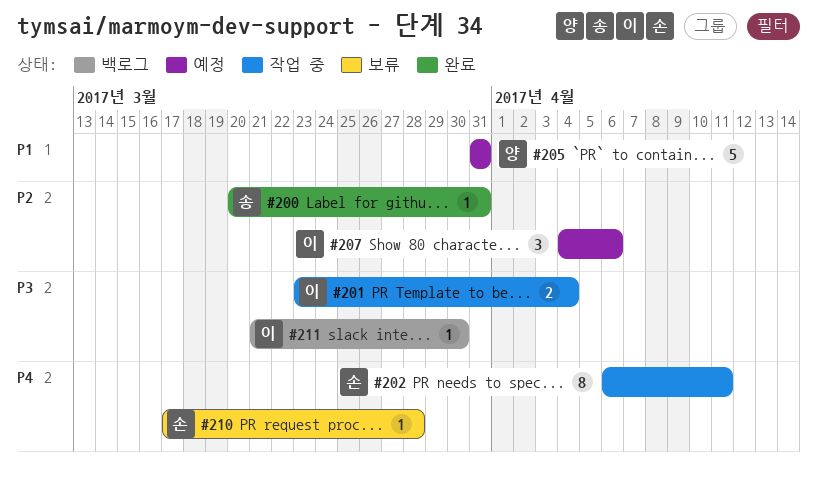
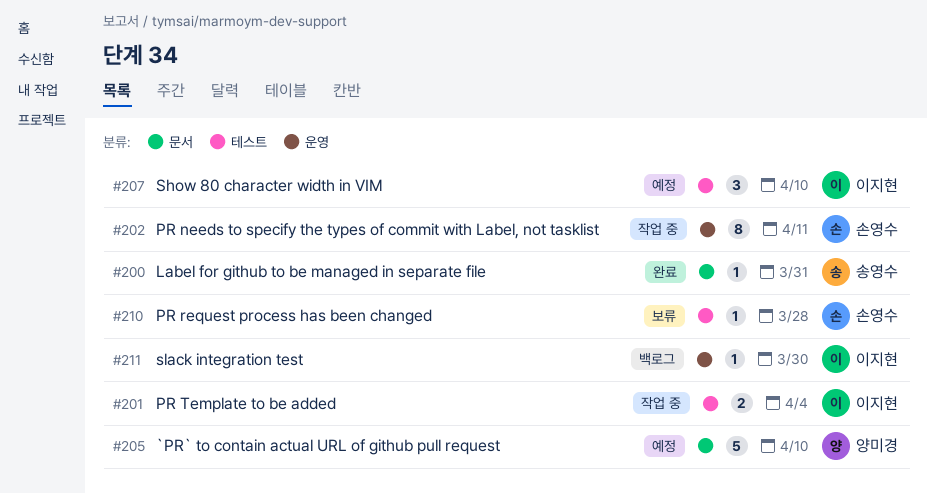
#205, due: Mar 31 -> Apr 10
#207, due: Apr 6 -> Apr 10

